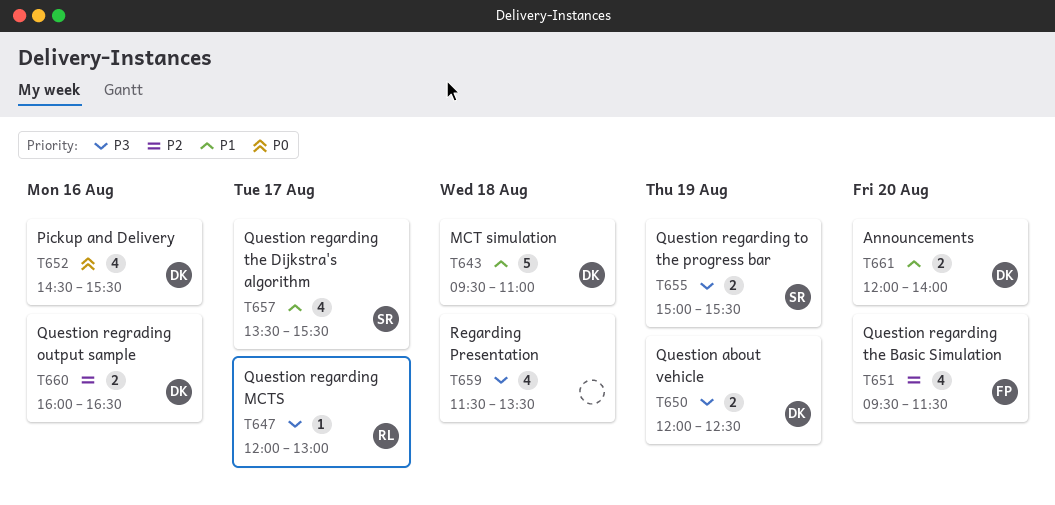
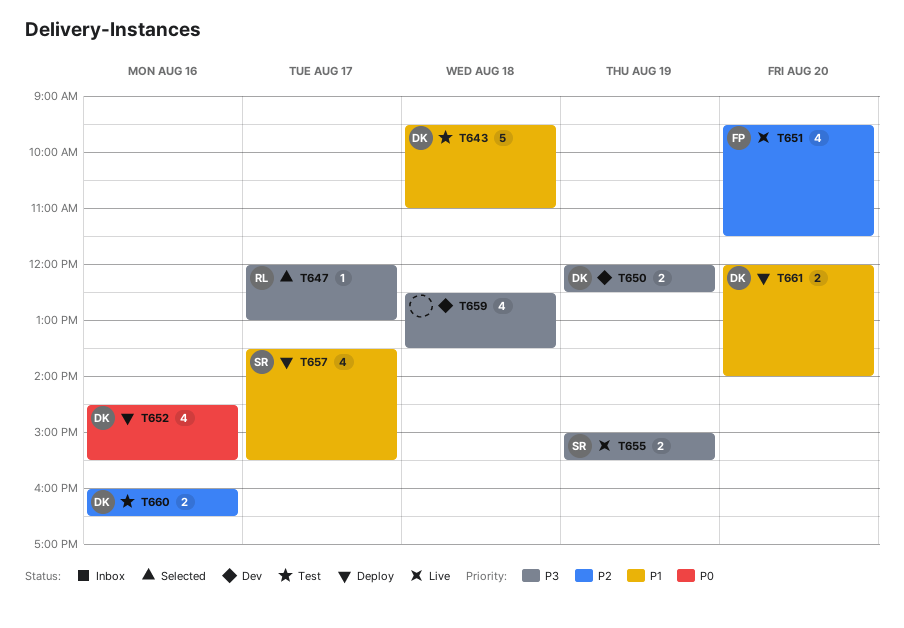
T659, begins: 11:30 -> 12:30

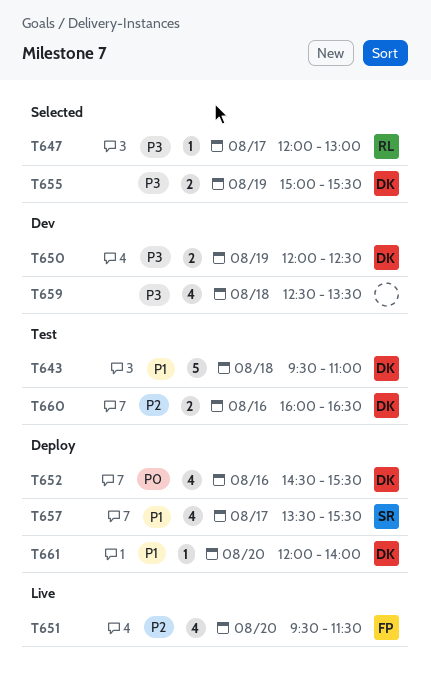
T655, status: Live -> Selected
T655, owner: SR -> DK
T661, estimate: 2 -> 1

